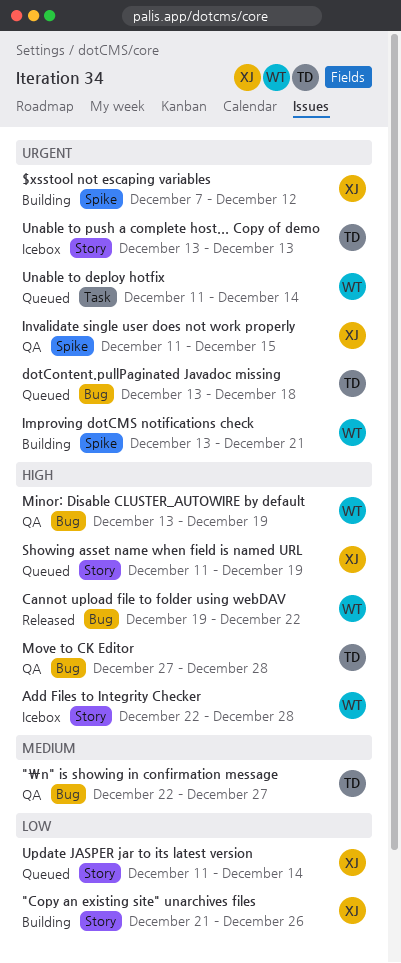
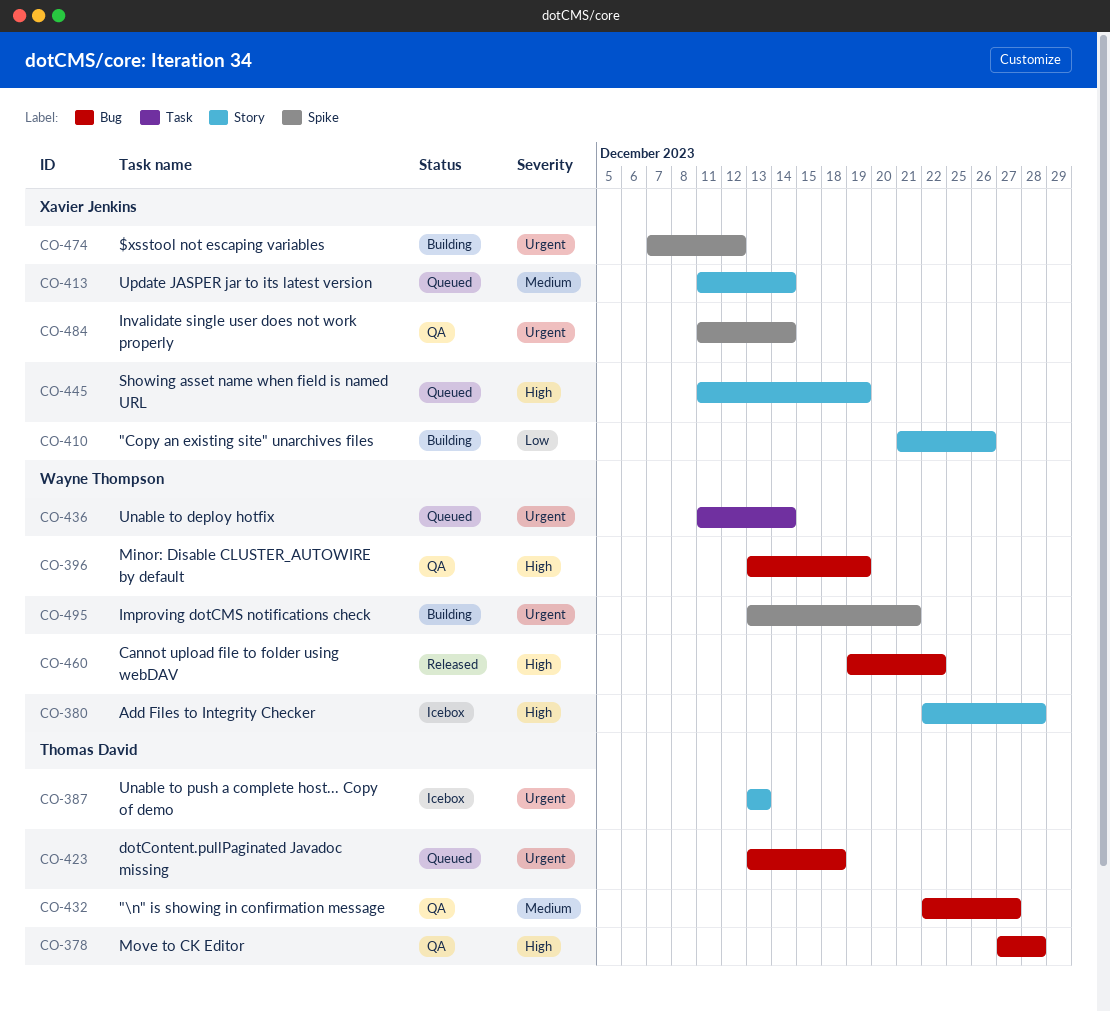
Invalidate single user does not work properly, due: Dec 15 -> Dec 14
Update JASPER jar to its latest version, priority: Low -> Medium

